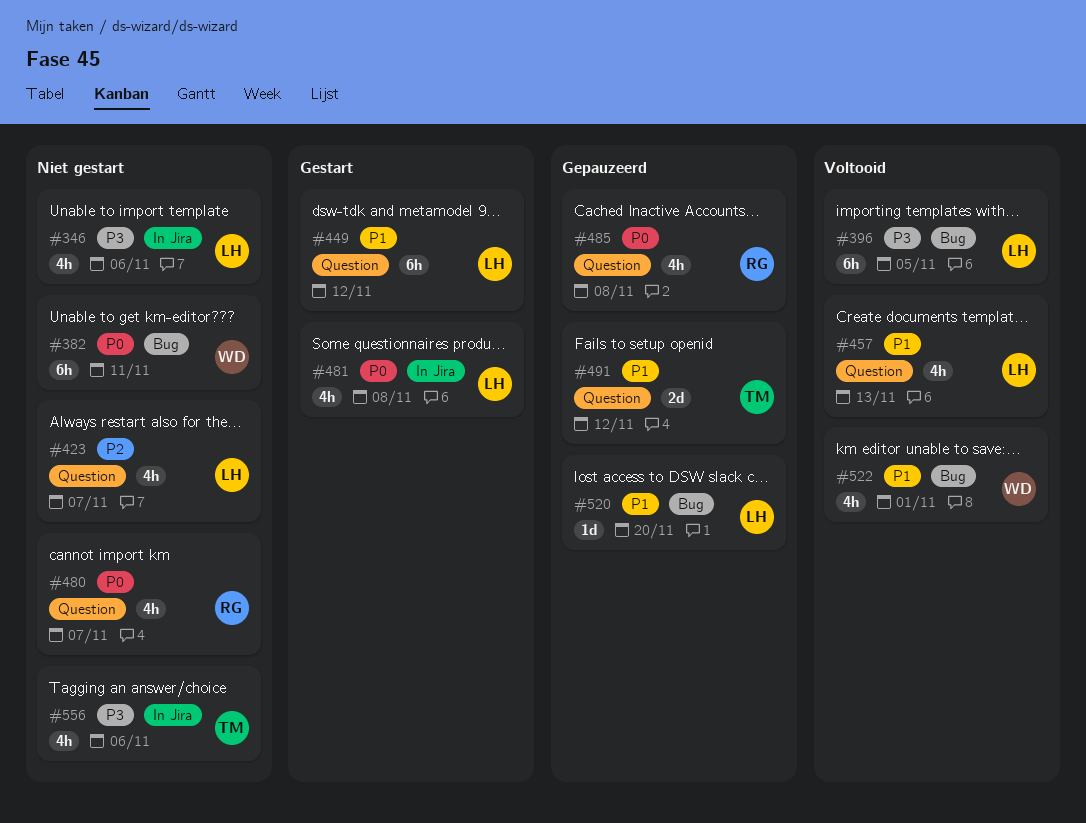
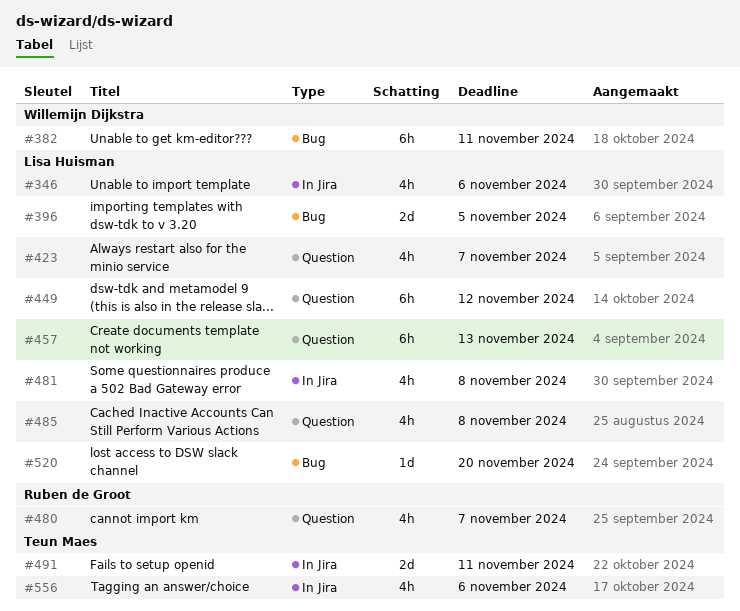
#396, estimate: 6h -> 2d
#457, estimate: 4h -> 6h
#485, owner: Ruben de Groot -> Lisa Huisman
#491, label: Question -> In Jira
#491, due: Nov 12 -> Nov 11
#522: present -> none

